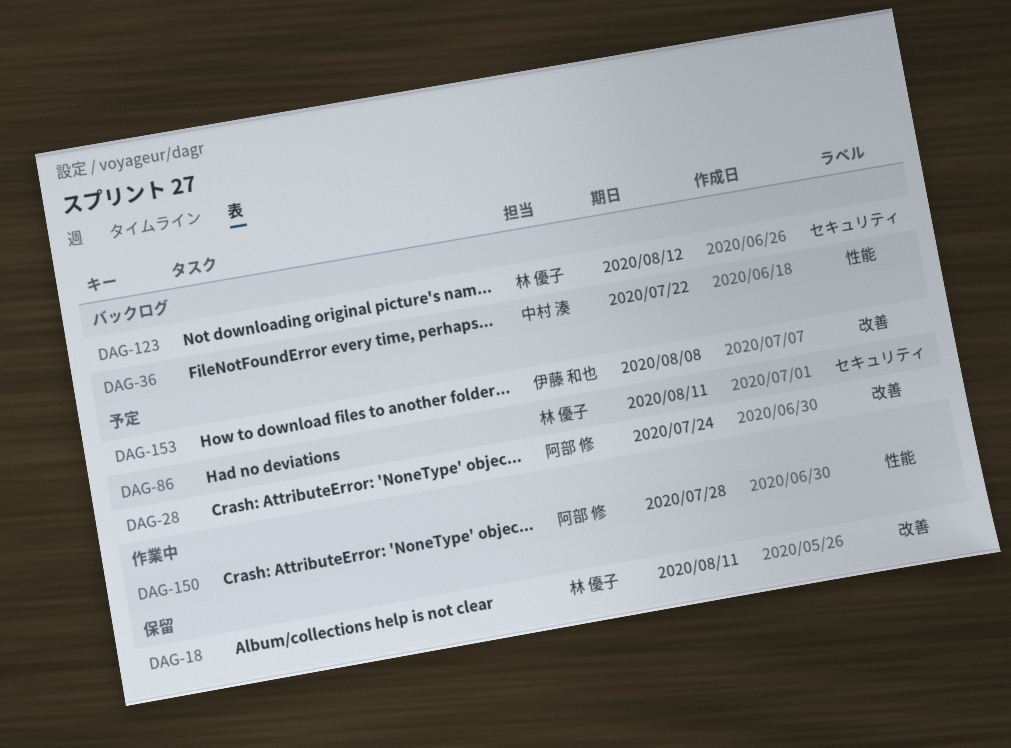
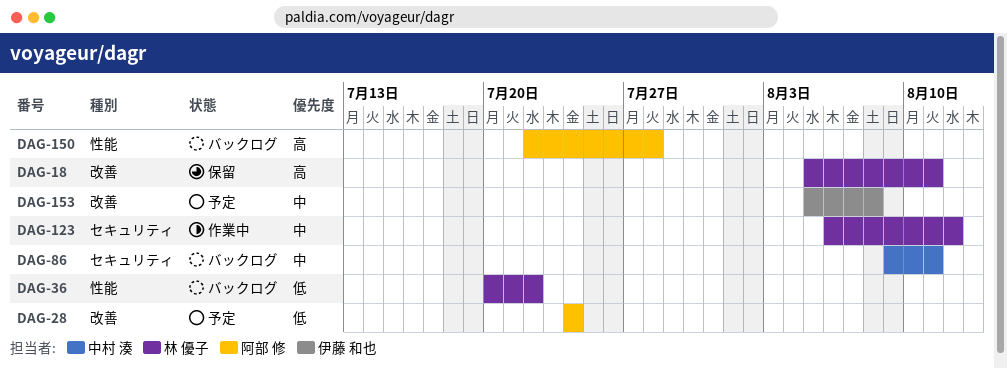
DAG-36, owner: 中村 湊 -> 林 優子
DAG-86, status: 予定 -> バックログ
DAG-86, owner: 林 優子 -> 中村 湊
DAG-123, status: バックログ -> 作業中
DAG-150, status: 作業中 -> バックログ

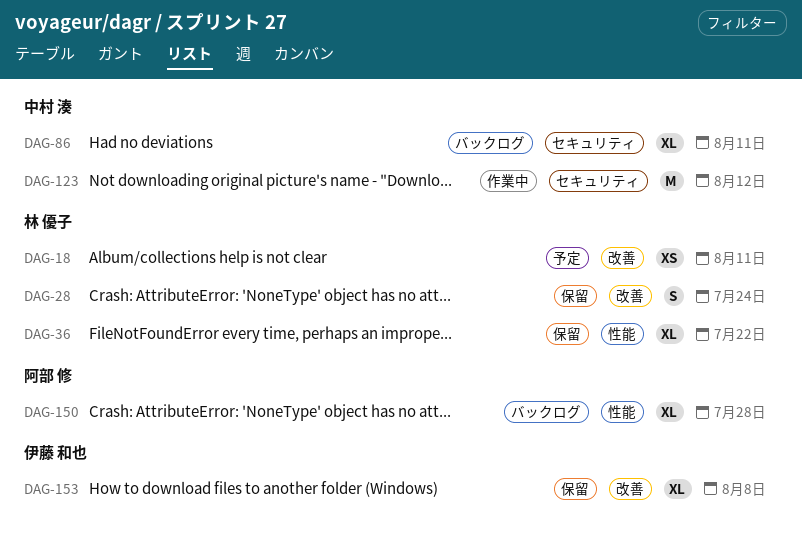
DAG-18, status: 保留 -> 予定
DAG-28, status: 予定 -> 保留
DAG-28, owner: 阿部 修 -> 林 優子
DAG-36, status: バックログ -> 保留
DAG-123, owner: 林 優子 -> 中村 湊
DAG-153, status: 予定 -> 保留

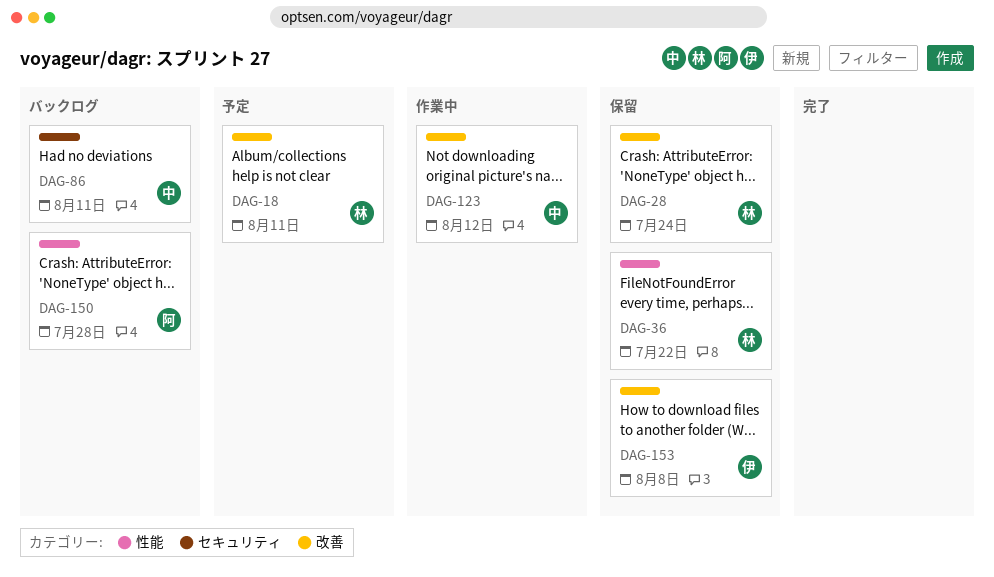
DAG-123, label: セキュリティ -> 改善

